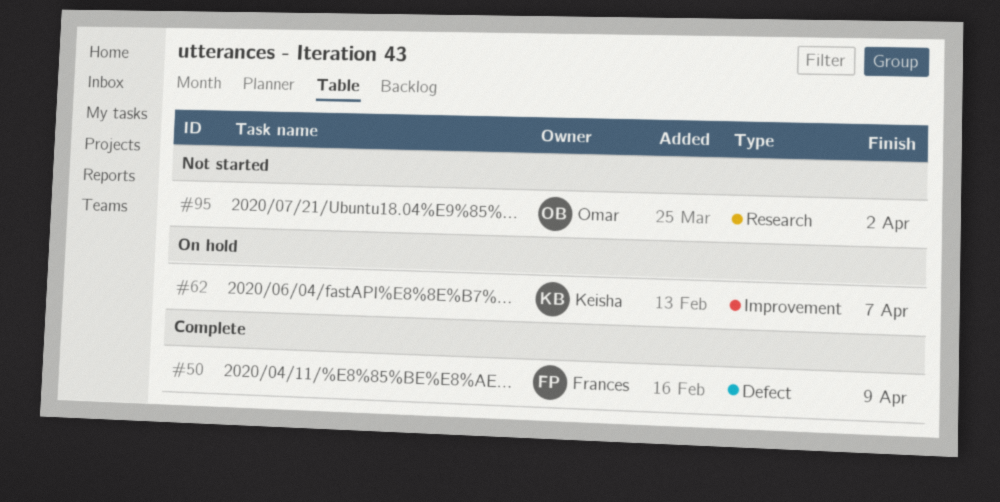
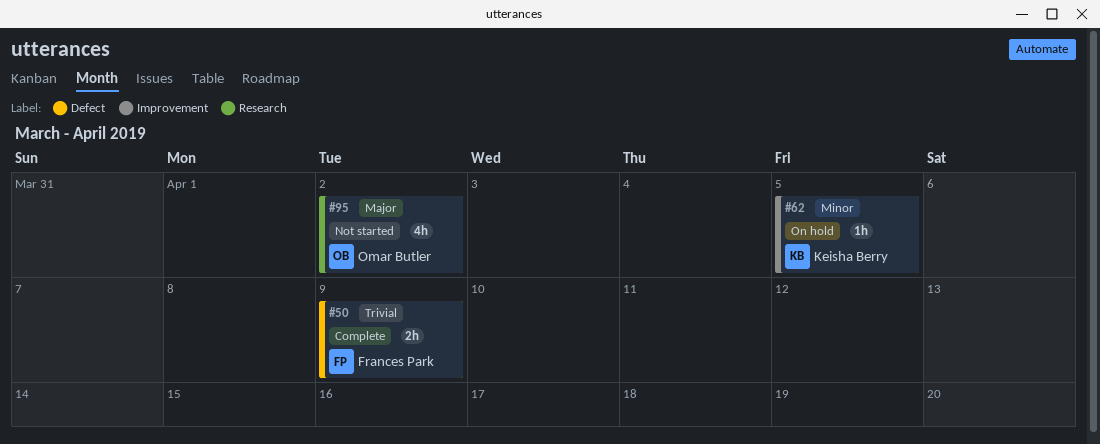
#62, due: Apr 7 -> Apr 5

